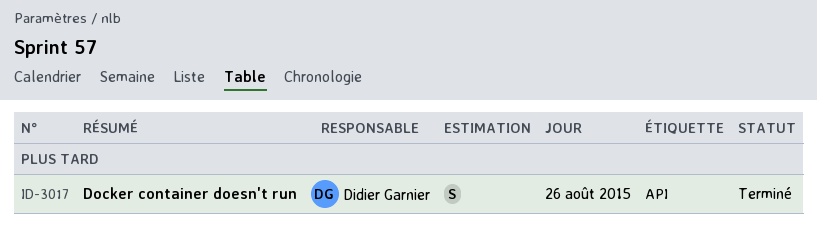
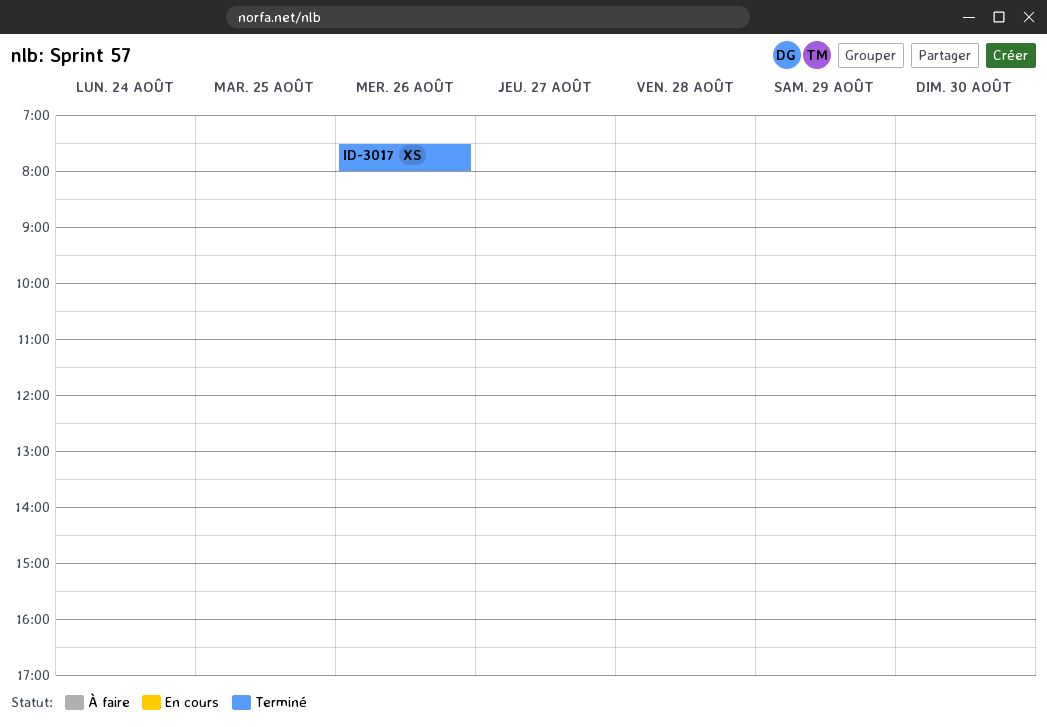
ID-3017, estimate: S -> XS

